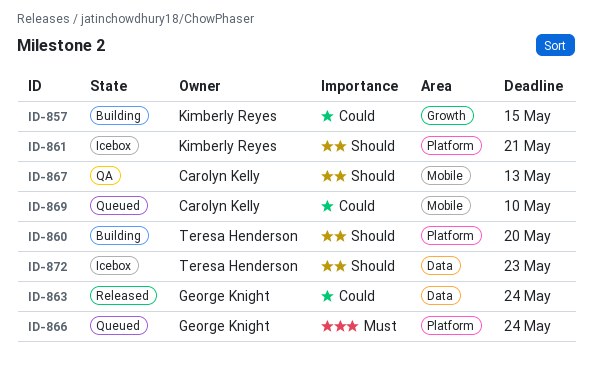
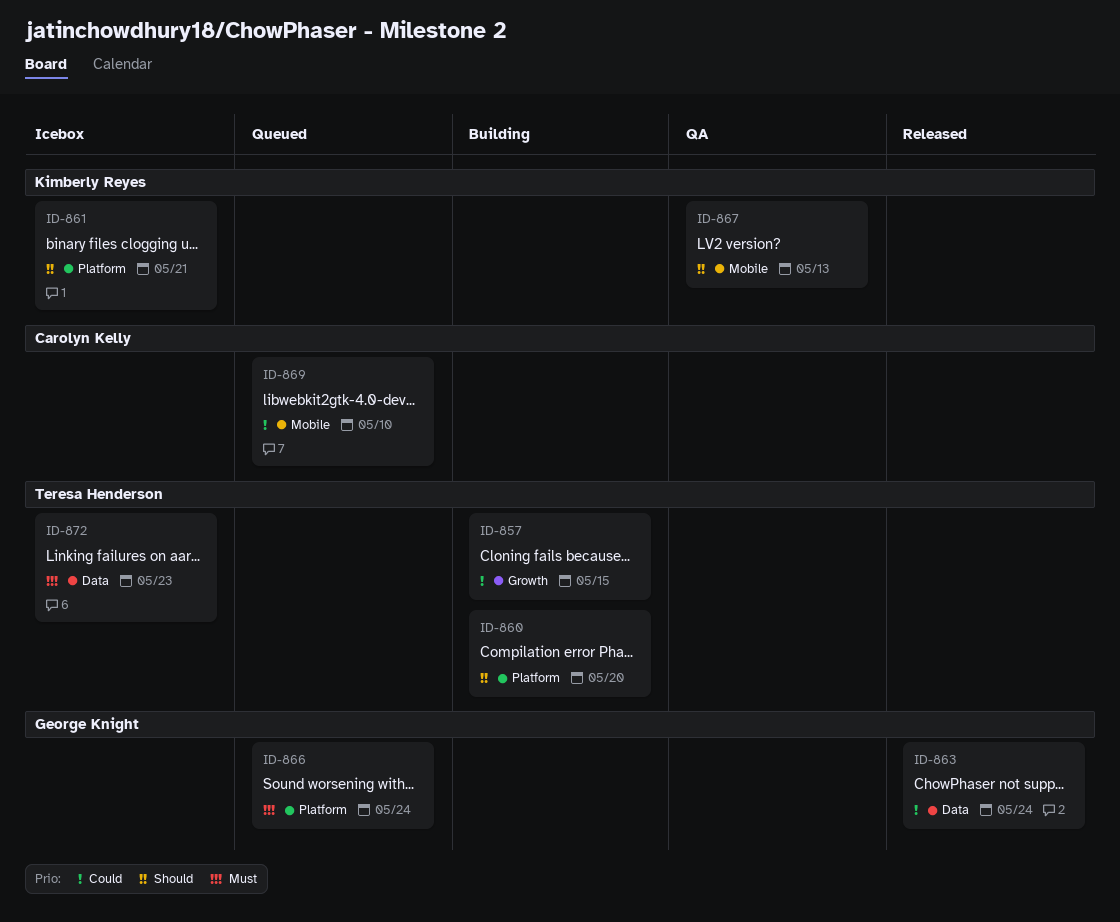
ID-857, owner: Kimberly Reyes -> Teresa Henderson
ID-867, owner: Carolyn Kelly -> Kimberly Reyes
ID-872, priority: Should -> Must

